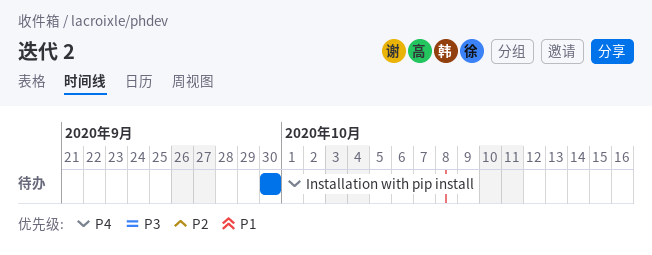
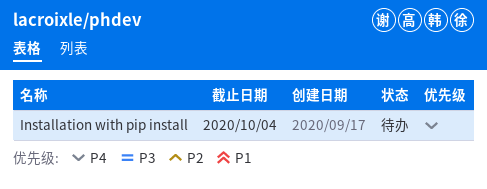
Installation with pip install, due: Sep 30 -> Oct 4

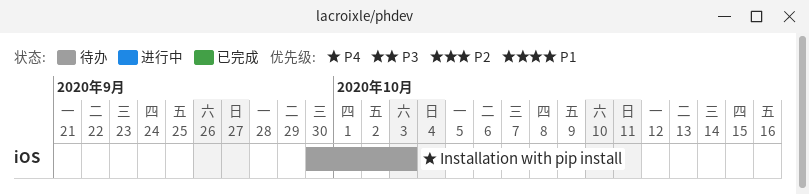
Installation with pip install, due: Oct 4 -> Oct 3

